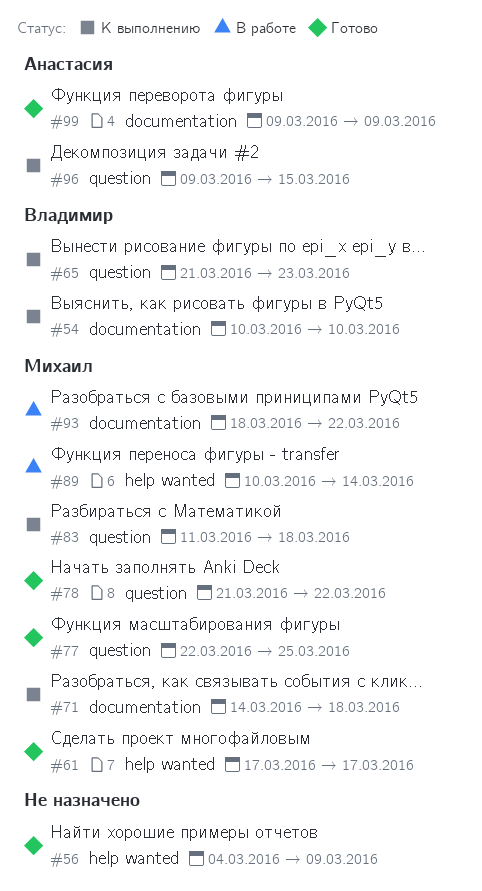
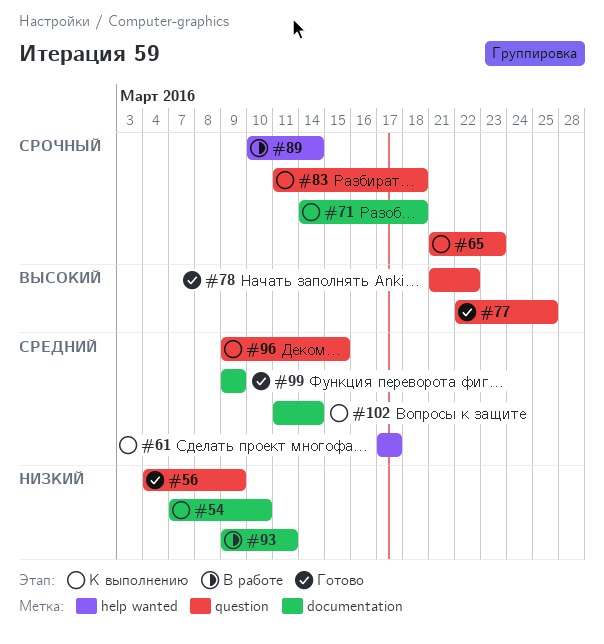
#54, start: Mar 10 -> Mar 7
#56, label: help wanted -> question
#61, status: Готово -> К выполнению
#93, start: Mar 18 -> Mar 9
#93, due: Mar 22 -> Mar 11
#102: none -> present

